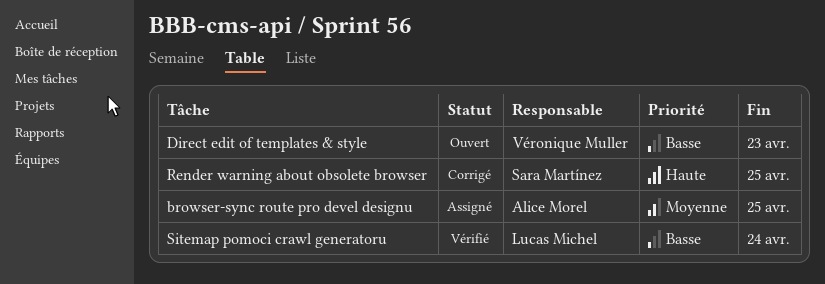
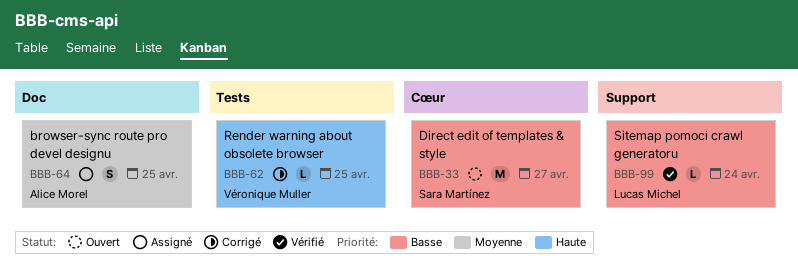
Direct edit of templates & style, owner: Véronique Muller -> Sara Martínez
Direct edit of templates & style, due: Apr 23 -> Apr 27
Render warning about obsolete browser, owner: Sara Martínez -> Véronique Muller

